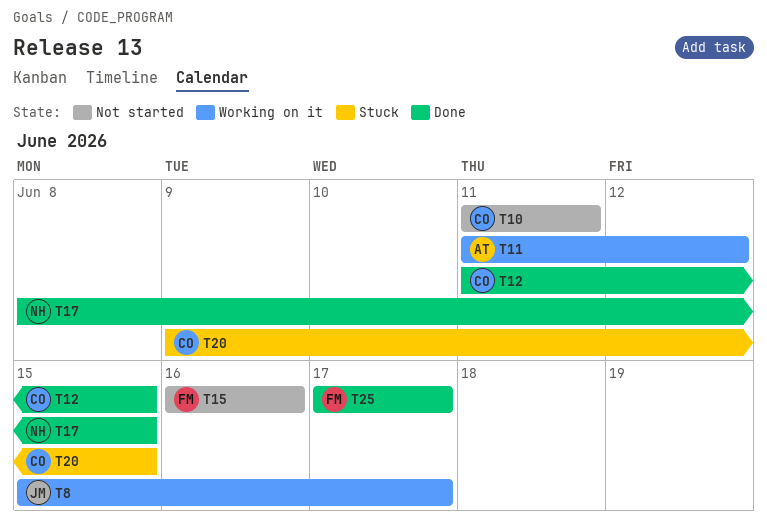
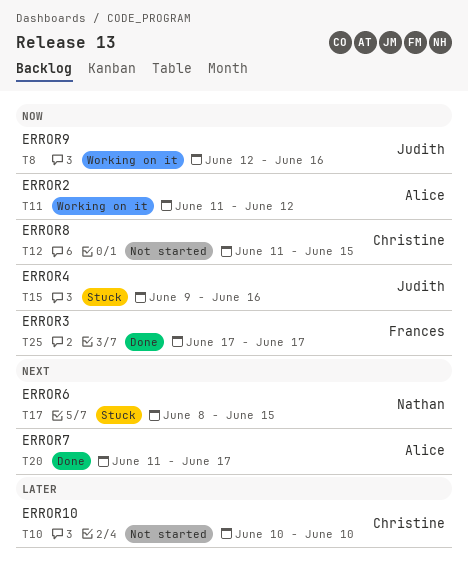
T8, start: Jun 15 -> Jun 12
T8, due: Jun 17 -> Jun 16
T10, start: Jun 11 -> Jun 10
T10, due: Jun 11 -> Jun 10
T12, status: Done -> Not started
T15, status: Not started -> Stuck
T15, owner: Frances -> Judith
T15, start: Jun 16 -> Jun 9
T17, status: Done -> Stuck
T20, status: Stuck -> Done
T20, owner: Christine -> Alice
T20, start: Jun 9 -> Jun 11
T20, due: Jun 15 -> Jun 17

